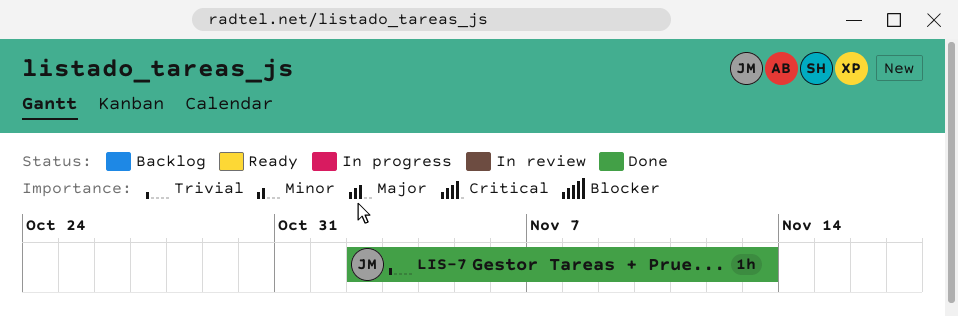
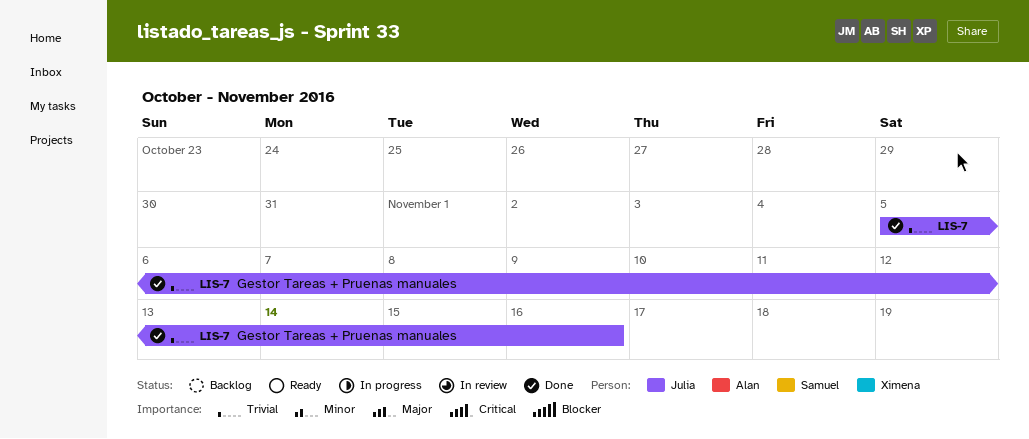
LIS-7, start: Nov 2 -> Nov 5
LIS-7, due: Nov 13 -> Nov 16

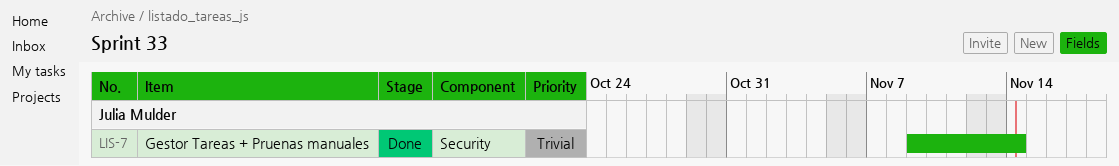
LIS-7, start: Nov 5 -> Nov 9
LIS-7, due: Nov 16 -> Nov 14

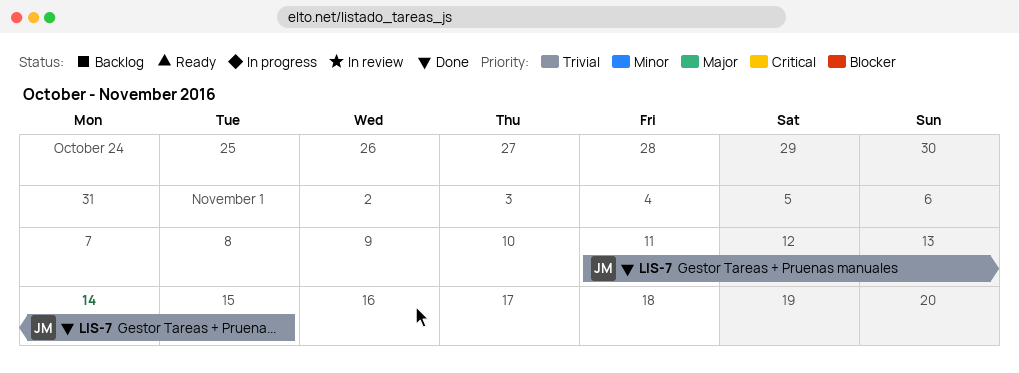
LIS-7, start: Nov 9 -> Nov 11
LIS-7, due: Nov 14 -> Nov 15

